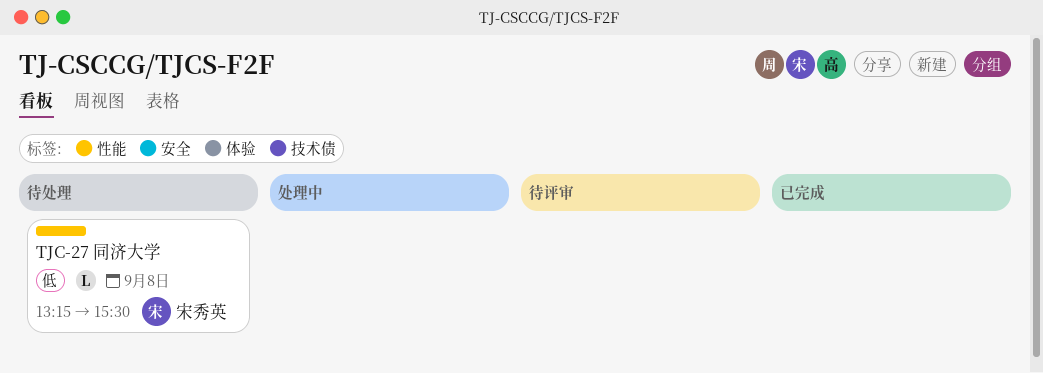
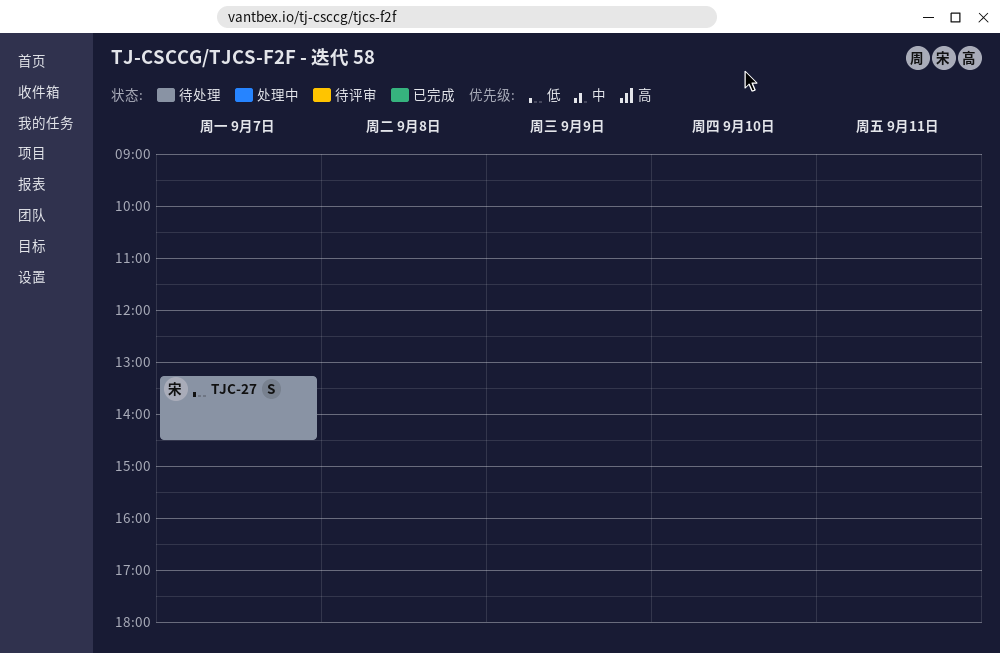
TJC-27, estimate: L -> S
TJC-27, day: Sep 8 -> Sep 7
TJC-27, ends: 15:30 -> 14:30

